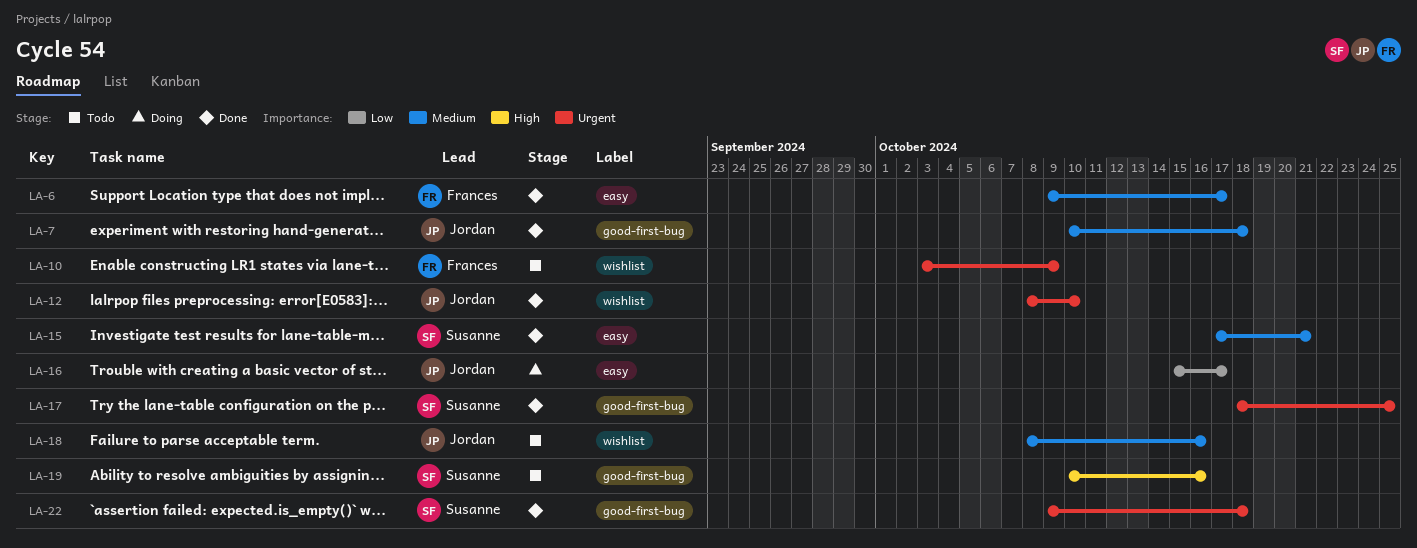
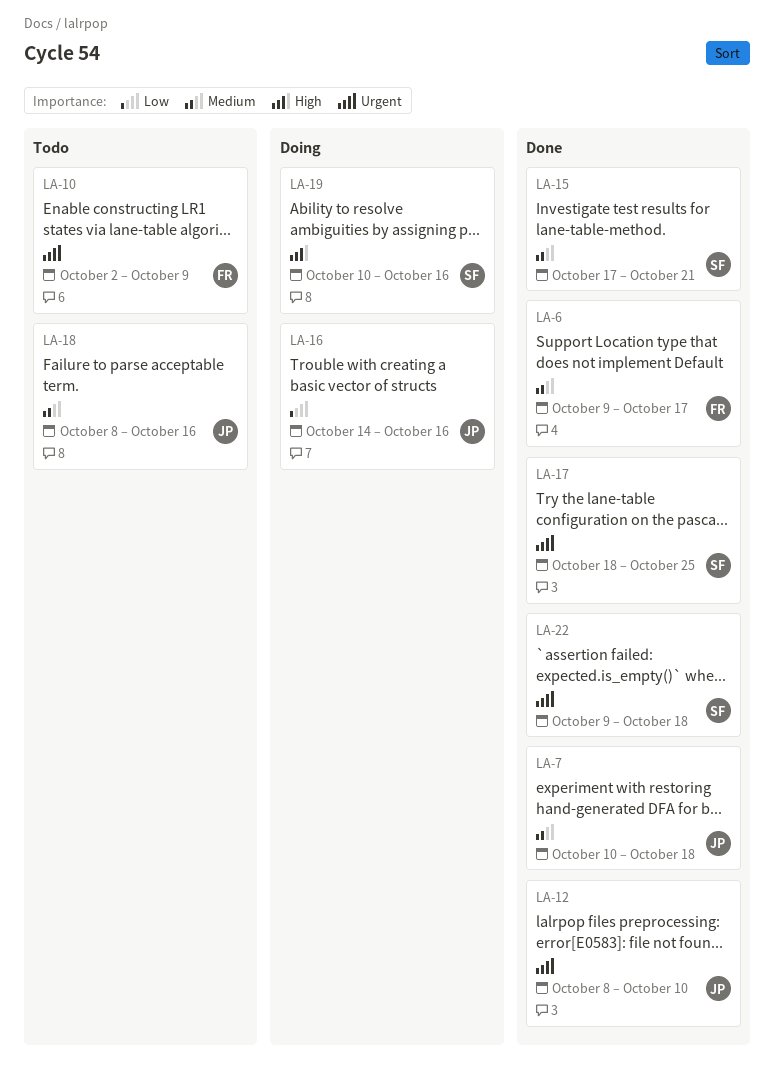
LA-10, start: Oct 3 -> Oct 2
LA-16, start: Oct 15 -> Oct 14
LA-16, due: Oct 17 -> Oct 16
LA-19, status: Todo -> Doing

